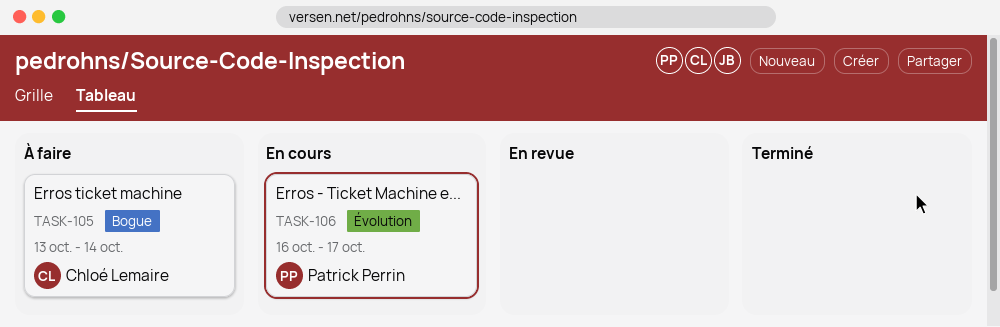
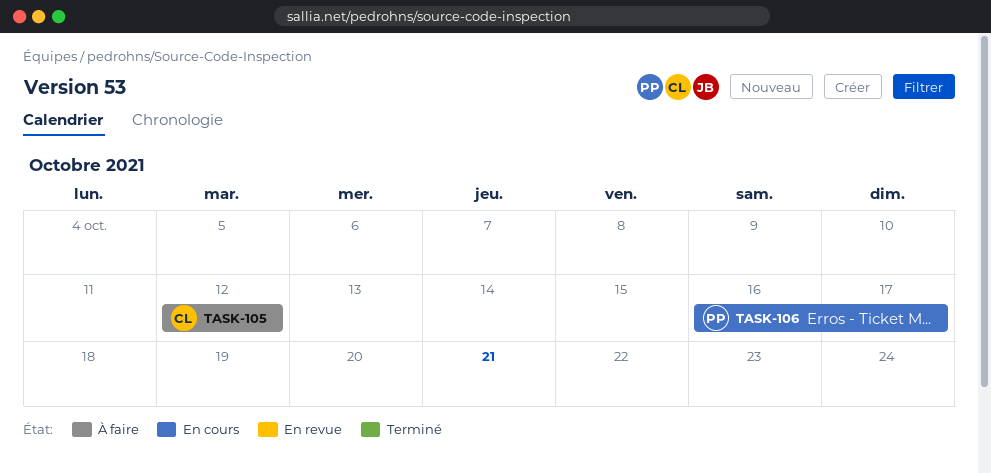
TASK-105, start: Oct 13 -> Oct 12
TASK-105, due: Oct 14 -> Oct 12

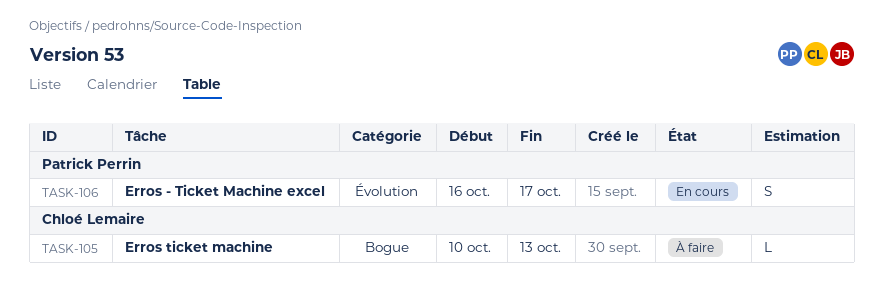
TASK-105, start: Oct 12 -> Oct 10
TASK-105, due: Oct 12 -> Oct 13

